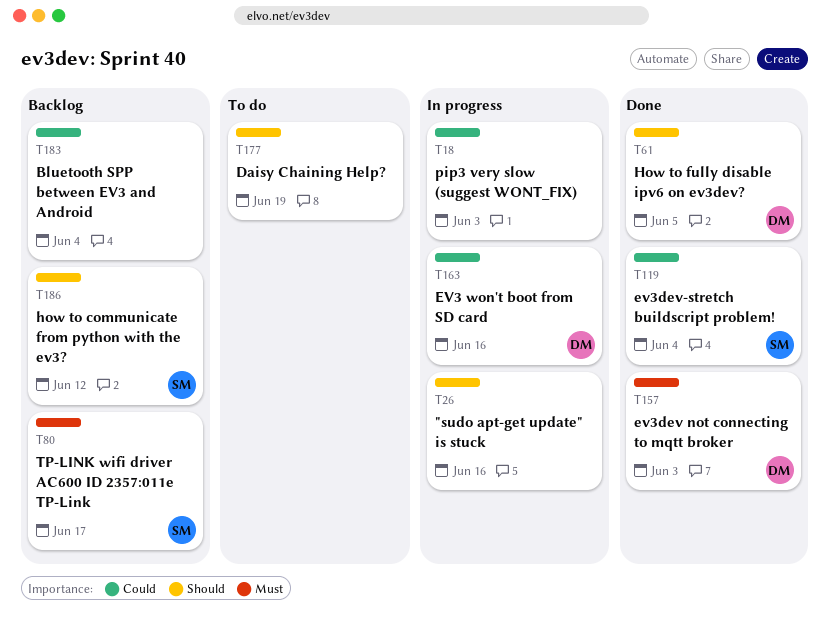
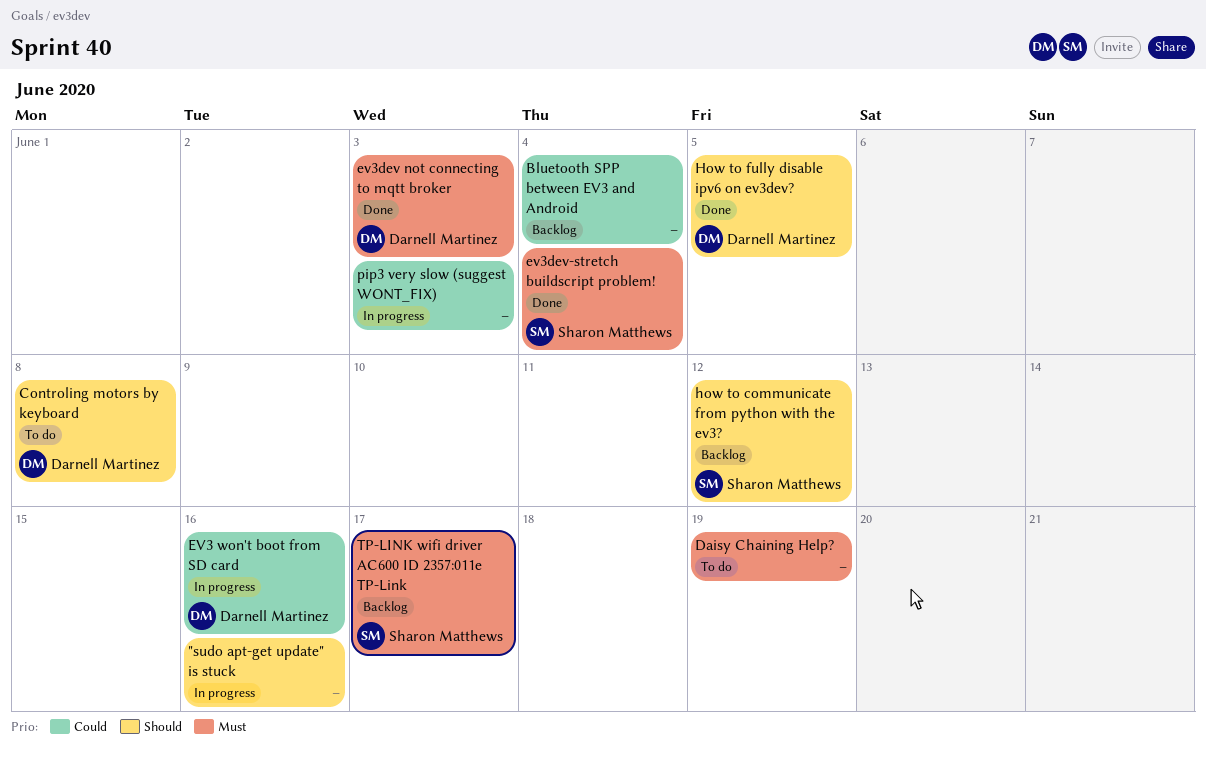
Controling motors by keyboard: none -> present
Daisy Chaining Help?, priority: Should -> Must
ev3dev-stretch buildscript problem!, priority: Could -> Must

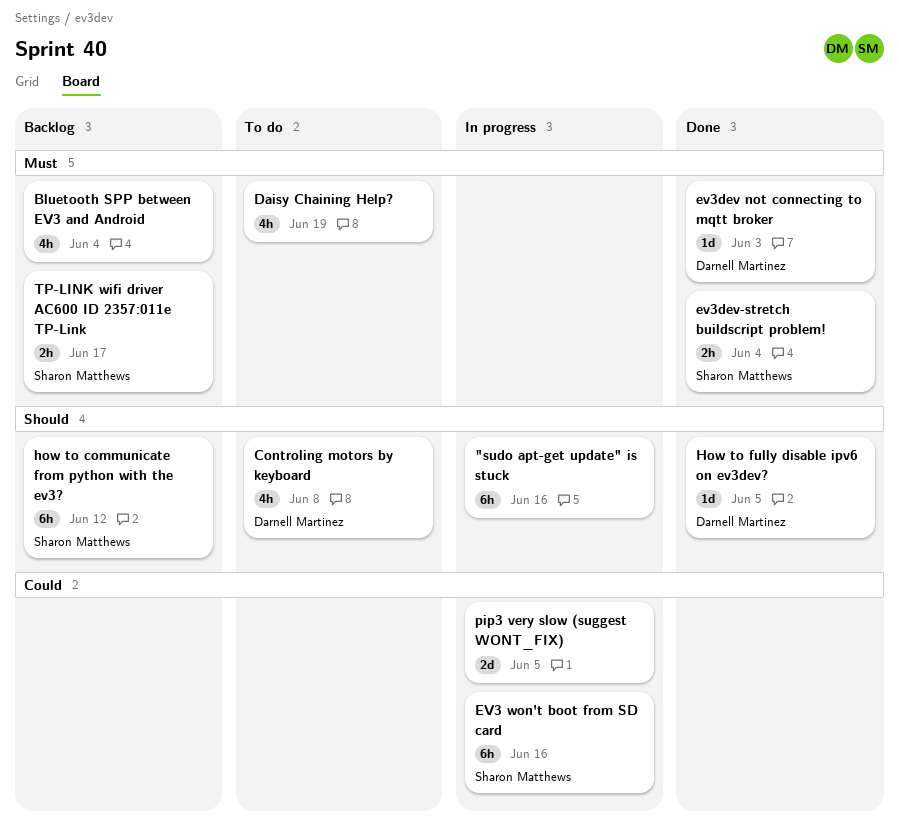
Bluetooth SPP between EV3 and Android, priority: Could -> Must
EV3 won't boot from SD card, owner: Darnell Martinez -> Sharon Matthews
pip3 very slow (suggest WONT_FIX), due: Jun 3 -> Jun 5

